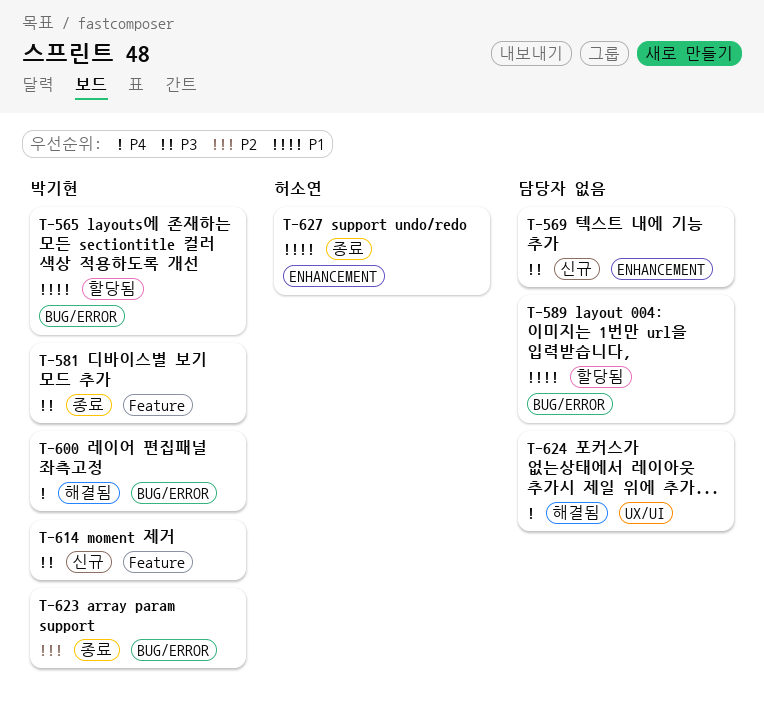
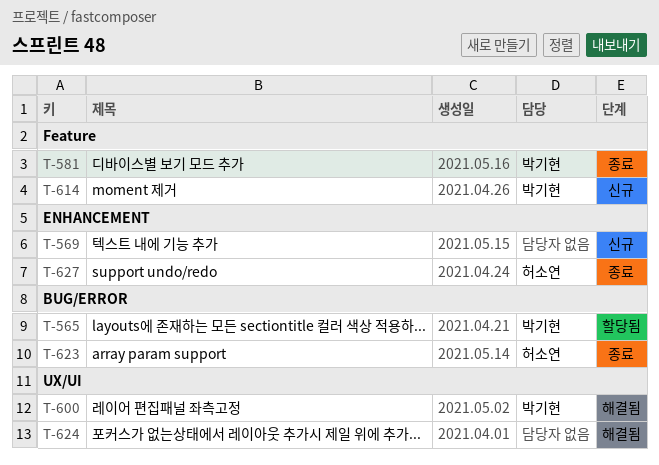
T-589: present -> none
T-600, label: BUG/ERROR -> UX/UI
T-623, owner: 박기현 -> 허소연

